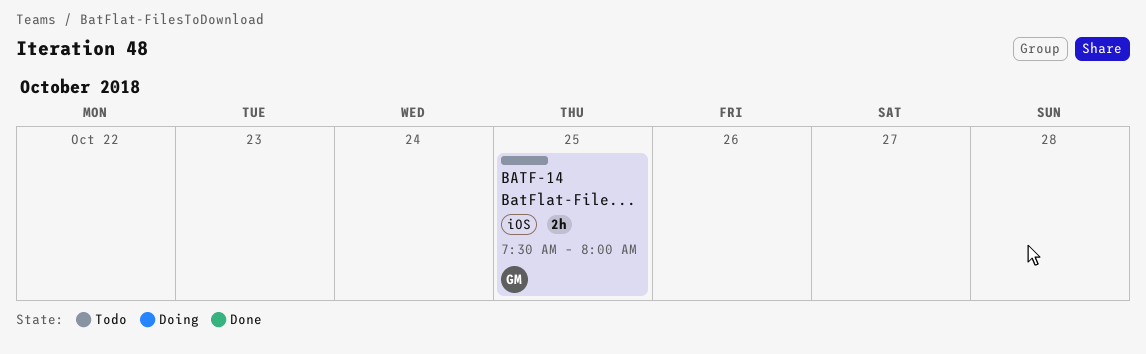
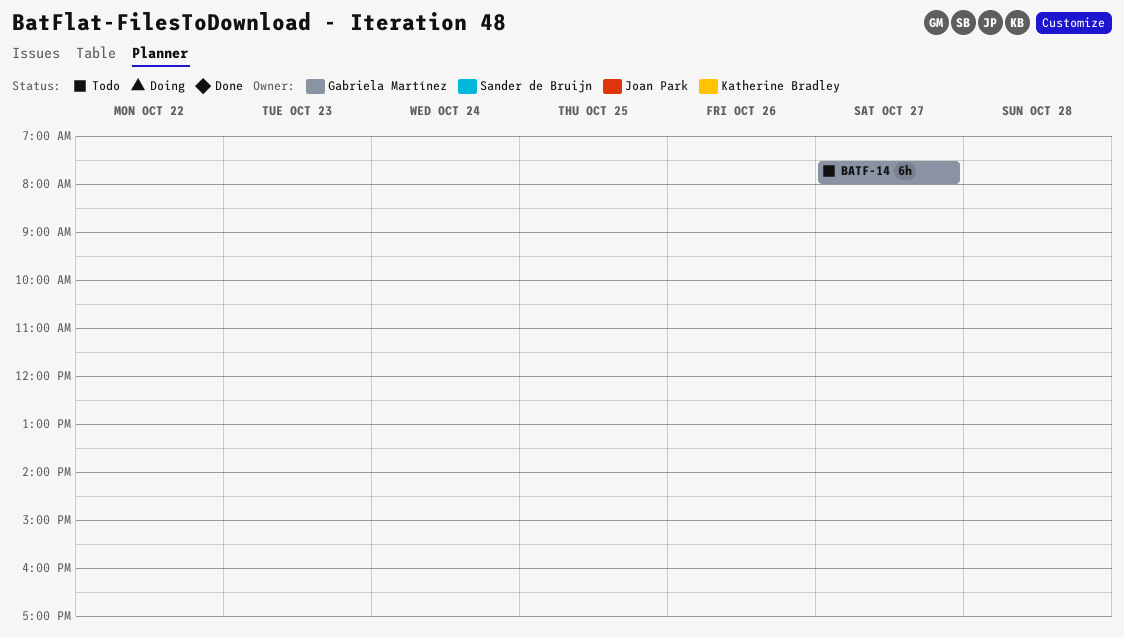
BATF-14, estimate: 2h -> 6h
BATF-14, day: Oct 25 -> Oct 27

